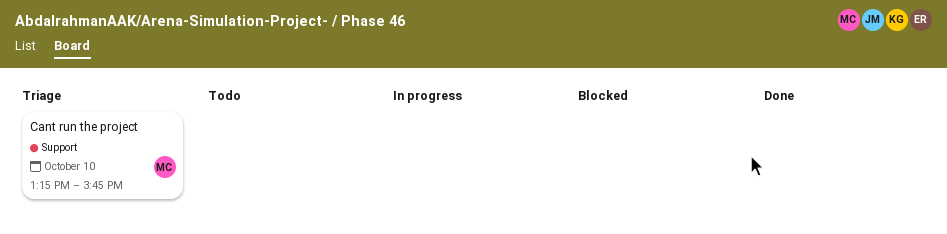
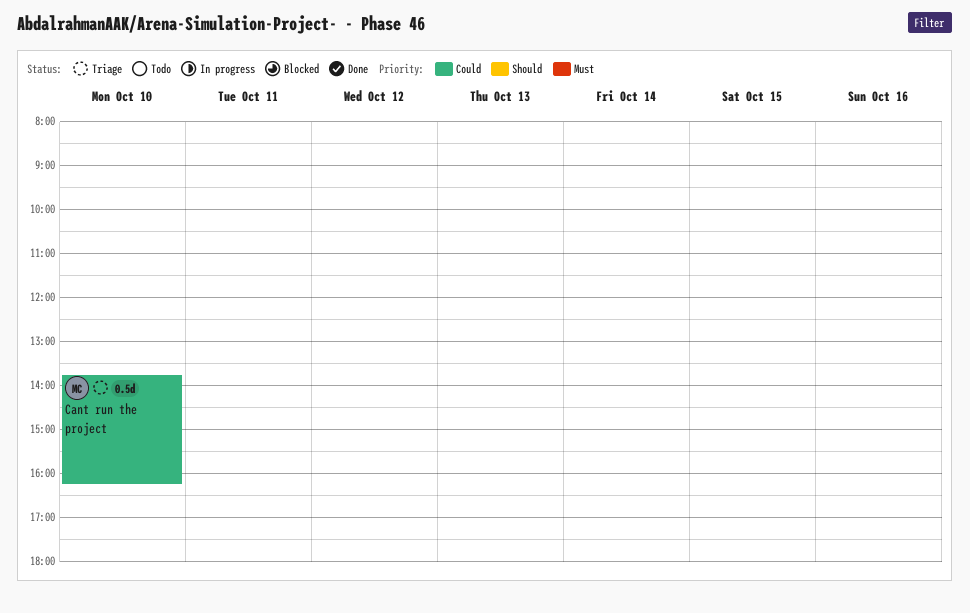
Cant run the project, begins: 13:15 -> 13:45
Cant run the project, ends: 15:45 -> 16:15

